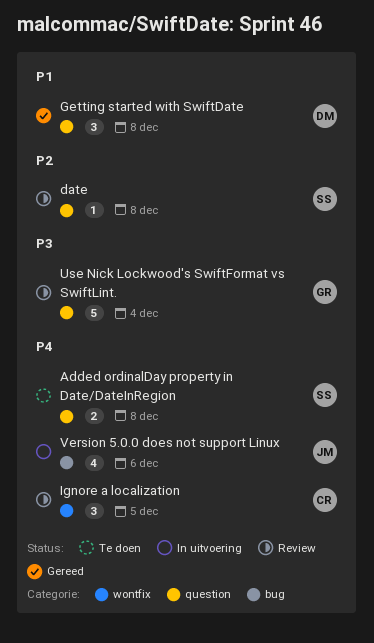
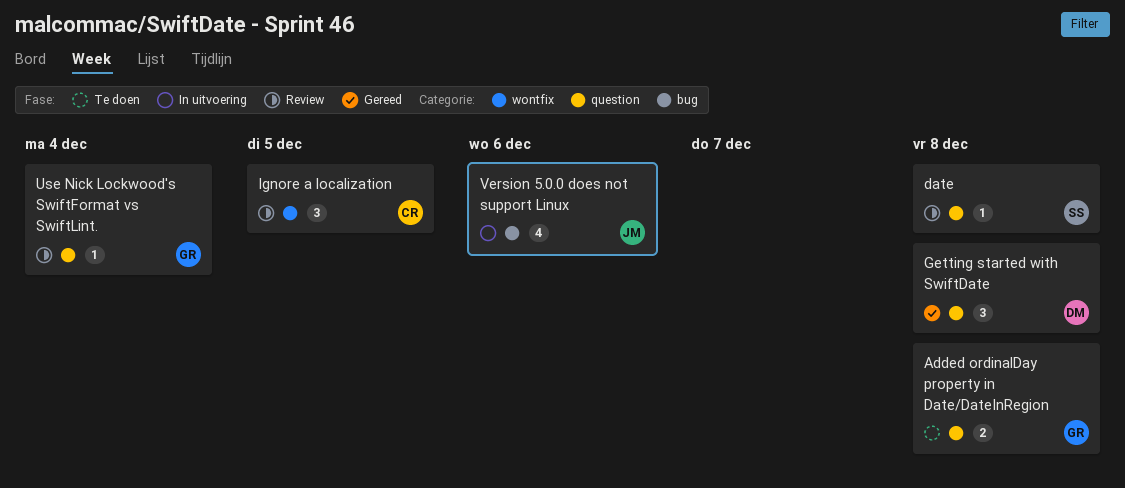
Added ordinalDay property in Date/DateInRegion, owner: SS -> GR
Use Nick Lockwood's SwiftFormat vs SwiftLint., estimate: 5 -> 1

